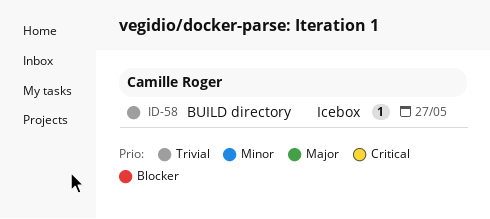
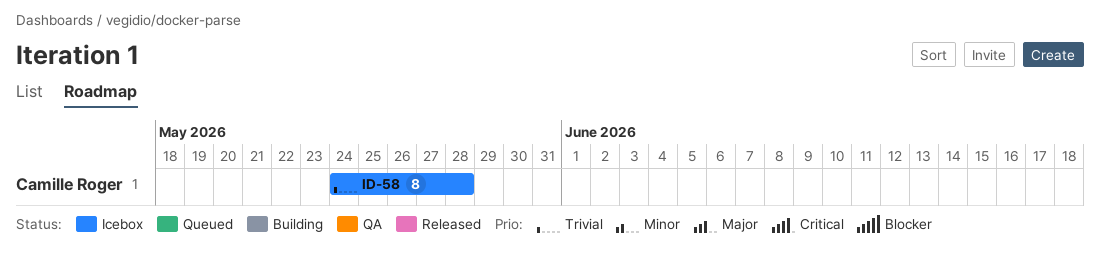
ID-58, estimate: 1 -> 8
ID-58, due: May 27 -> May 28

